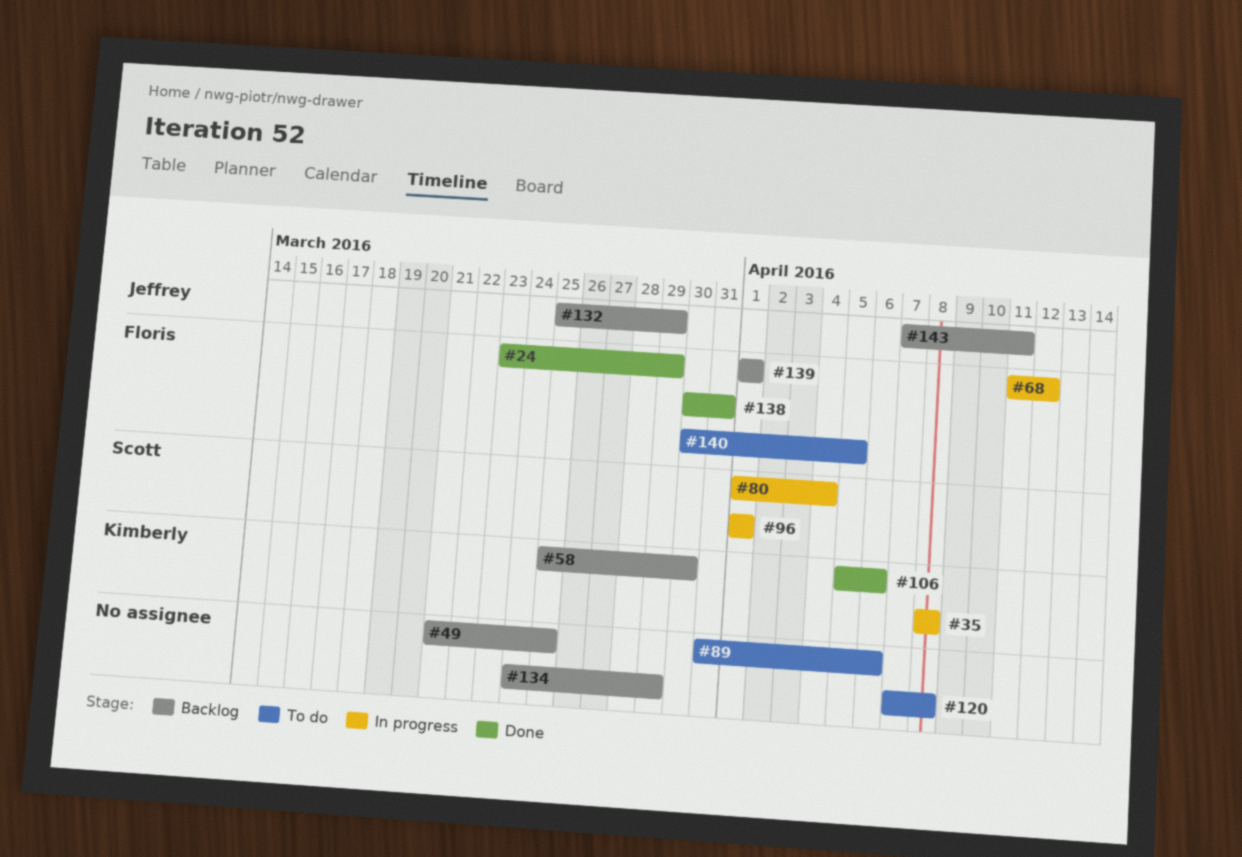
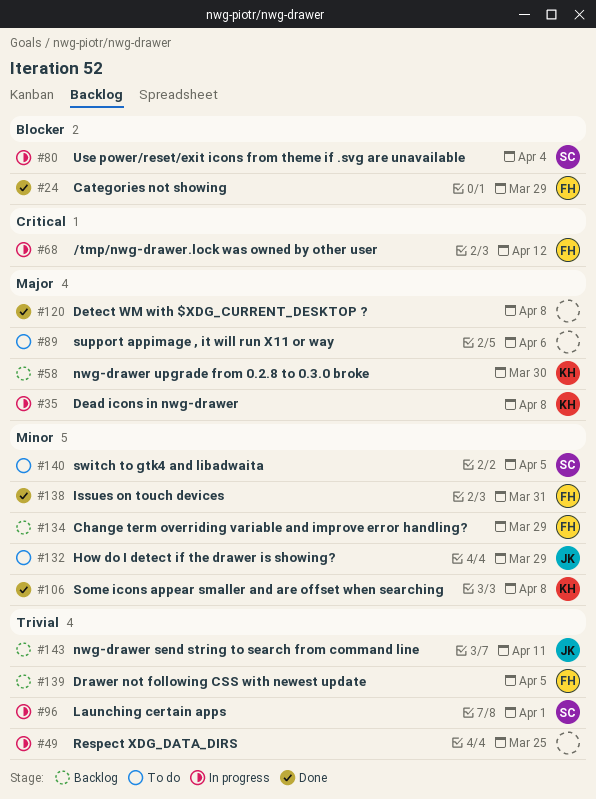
#49, status: Backlog -> In progress
#106, due: Apr 6 -> Apr 8
#120, status: To do -> Done
#132, status: Backlog -> To do
#134, owner: none -> Floris
#139, due: Apr 1 -> Apr 5
#140, owner: Floris -> Scott

